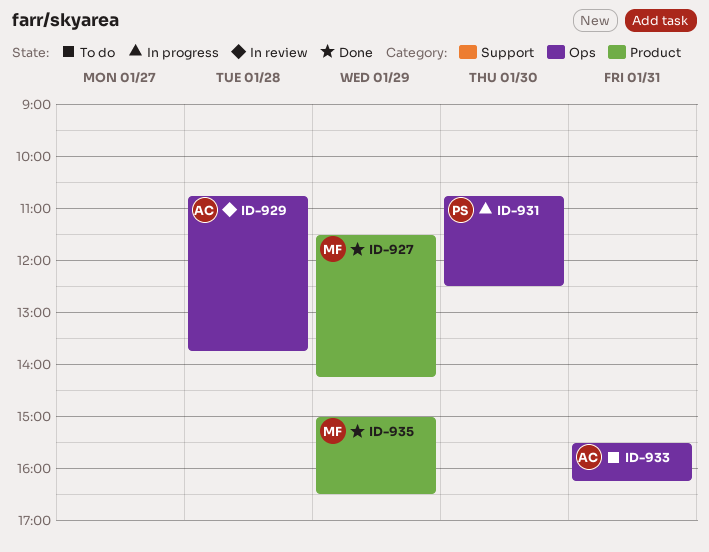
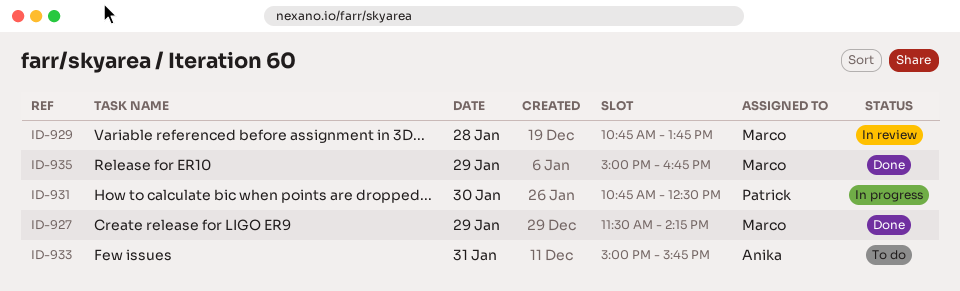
ID-929, owner: Anika -> Marco
ID-933, begins: 15:30 -> 15:00
ID-933, ends: 16:15 -> 15:45
ID-935, ends: 16:30 -> 16:45

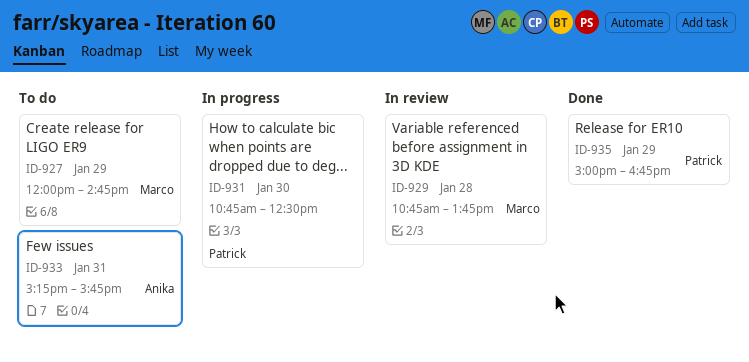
ID-927, status: Done -> To do
ID-927, begins: 11:30 -> 12:00
ID-927, ends: 14:15 -> 14:45
ID-933, begins: 15:00 -> 15:15
ID-935, owner: Marco -> Patrick

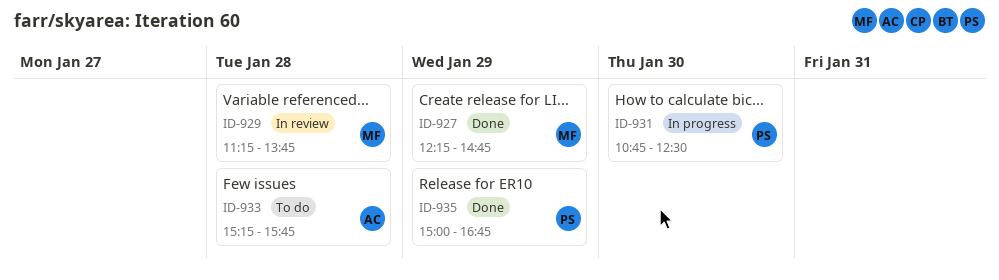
ID-927, status: To do -> Done
ID-927, begins: 12:00 -> 12:15
ID-929, begins: 10:45 -> 11:15
ID-933, day: Jan 31 -> Jan 28

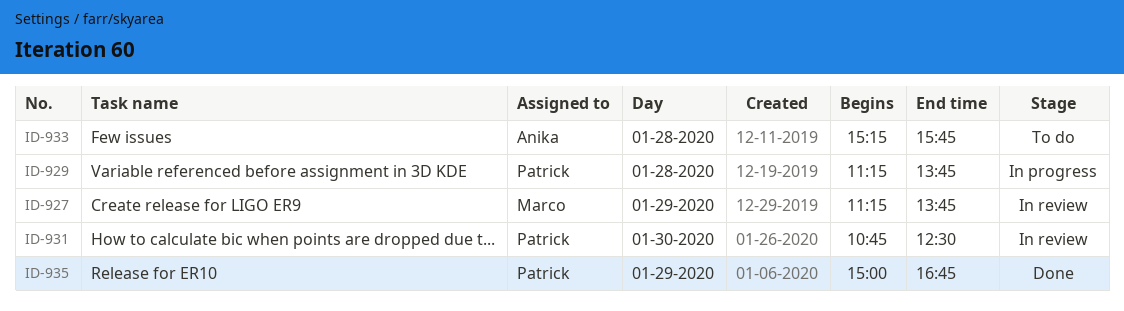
ID-927, status: Done -> In review
ID-927, begins: 12:15 -> 11:15
ID-927, ends: 14:45 -> 13:45
ID-929, status: In review -> In progress
ID-929, owner: Marco -> Patrick
ID-931, status: In progress -> In review

